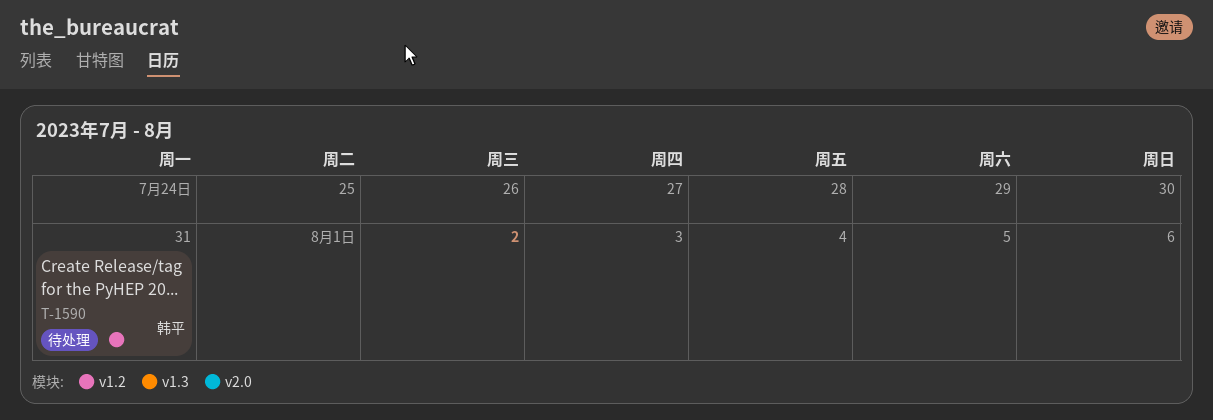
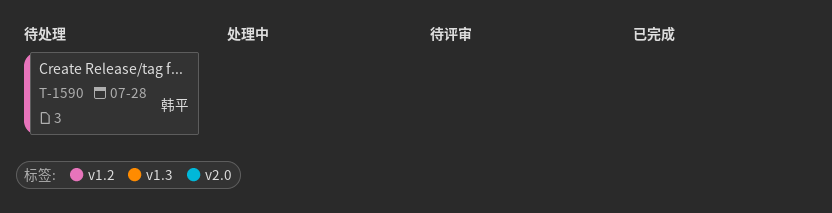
T-1590, due: Jul 31 -> Jul 28

